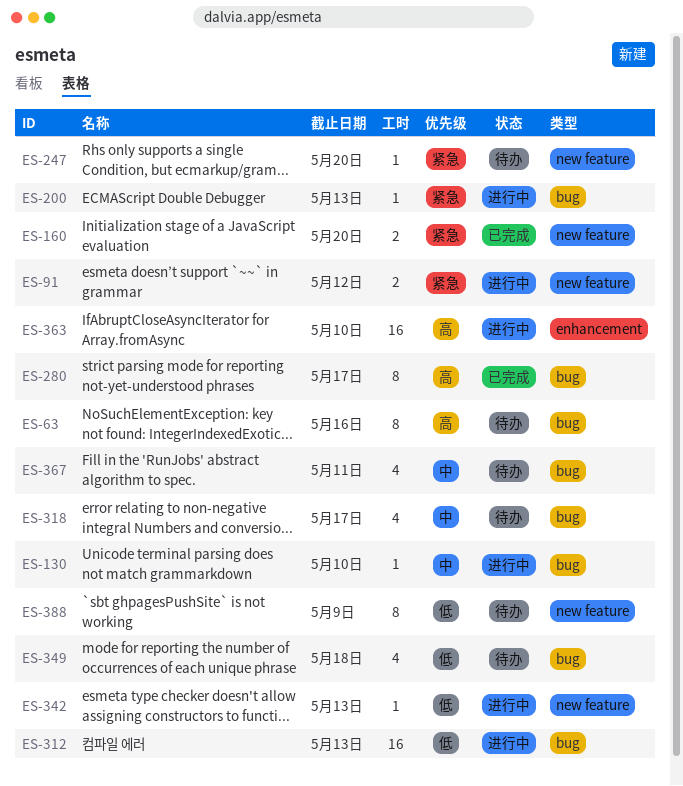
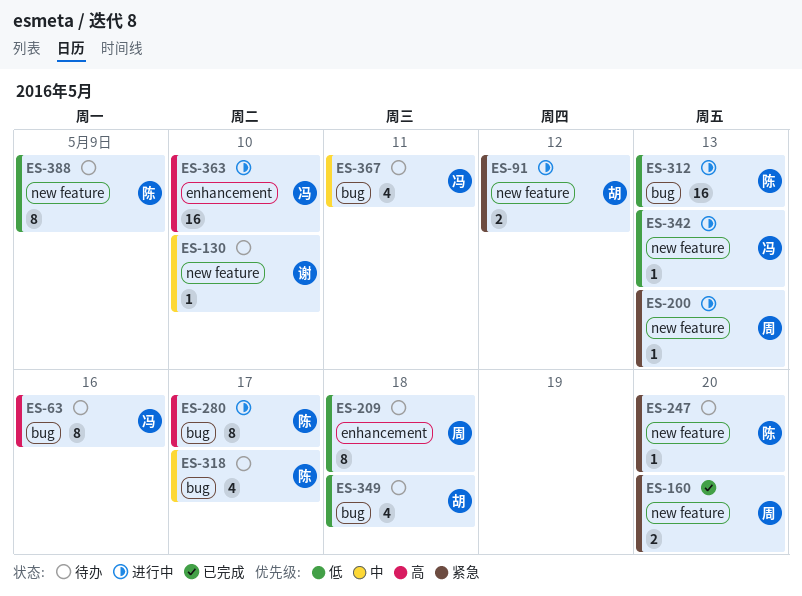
ES-130, status: 进行中 -> 待办
ES-130, label: bug -> new feature
ES-200, label: bug -> new feature
ES-209: none -> present
ES-280, status: 已完成 -> 进行中

